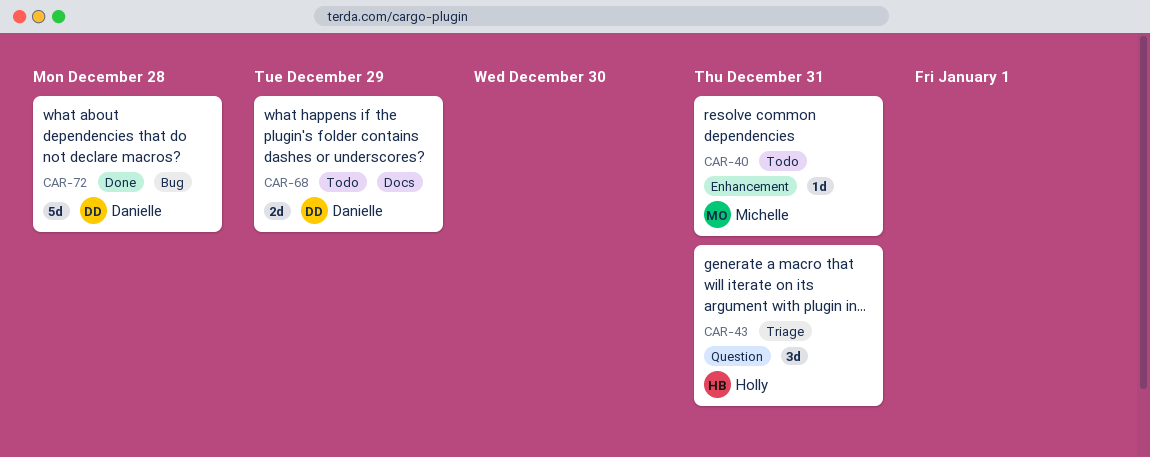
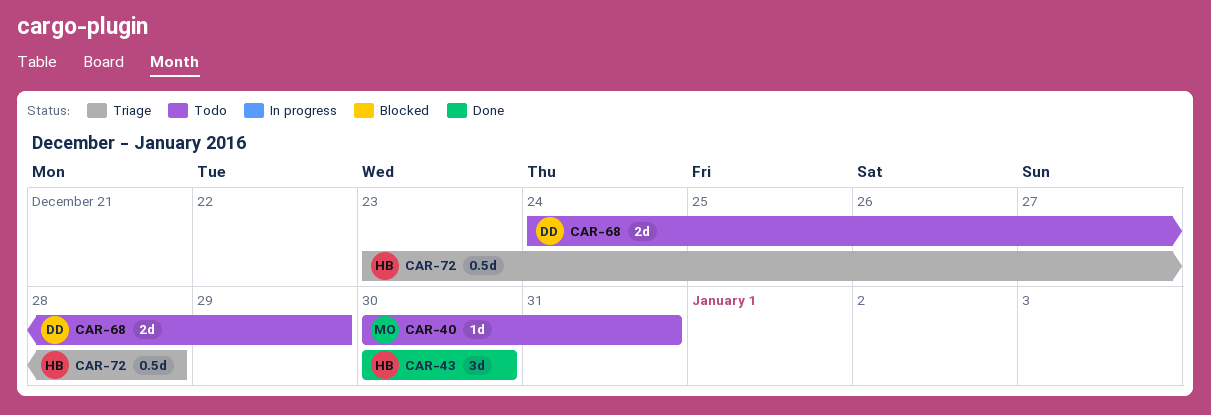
CAR-43, status: Triage -> Done
CAR-43, due: Dec 31 -> Dec 30
CAR-72, status: Done -> Triage
CAR-72, owner: Danielle -> Holly
CAR-72, estimate: 5d -> 0.5d

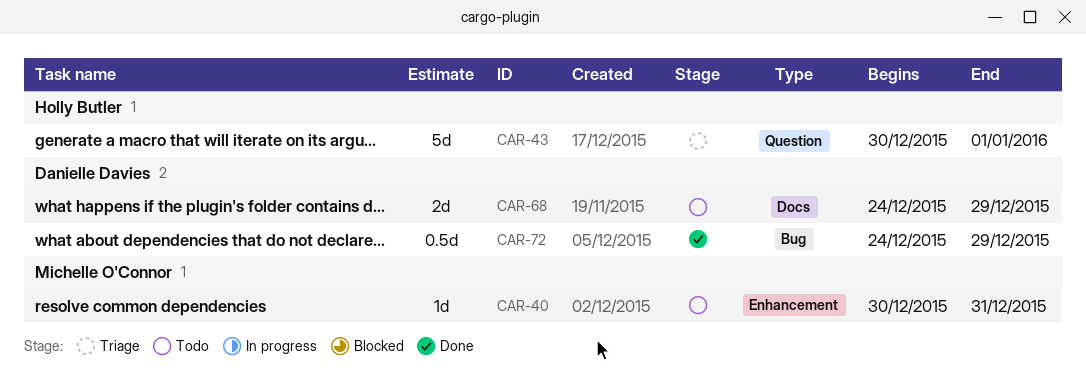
CAR-43, status: Done -> Triage
CAR-43, estimate: 3d -> 5d
CAR-43, due: Dec 30 -> Jan 1
CAR-72, status: Triage -> Done
CAR-72, owner: Holly Butler -> Danielle Davies
CAR-72, start: Dec 23 -> Dec 24
CAR-72, due: Dec 28 -> Dec 29

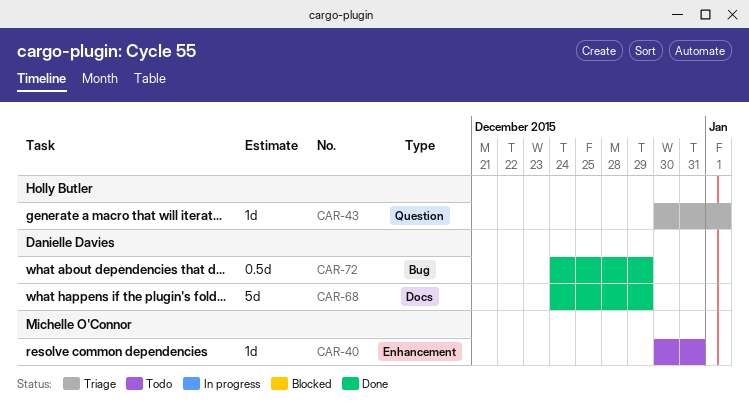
CAR-43, estimate: 5d -> 1d
CAR-68, status: Todo -> Done
CAR-68, estimate: 2d -> 5d

